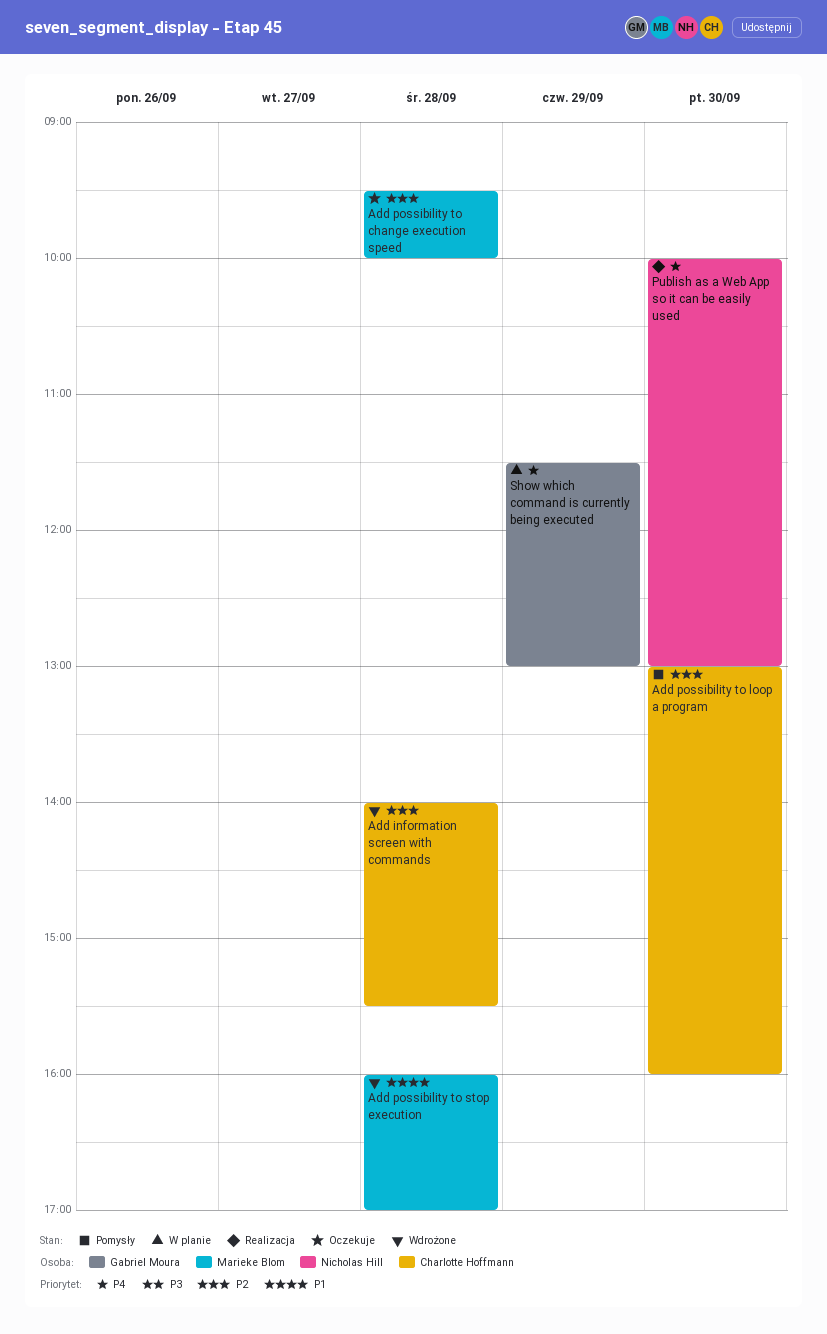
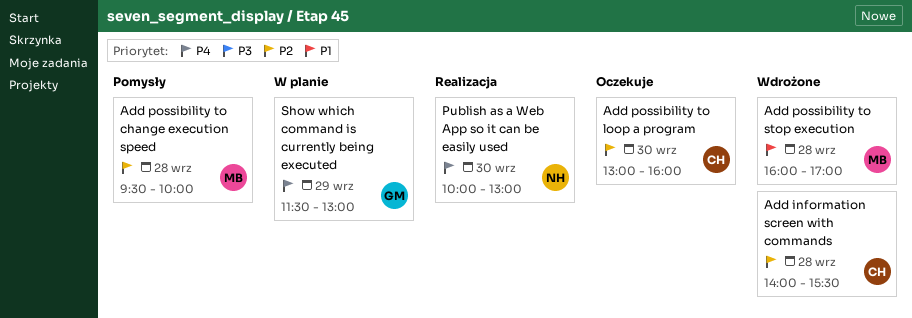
Add possibility to change execution speed, status: Oczekuje -> Pomysły
Add possibility to loop a program, status: Pomysły -> Oczekuje

